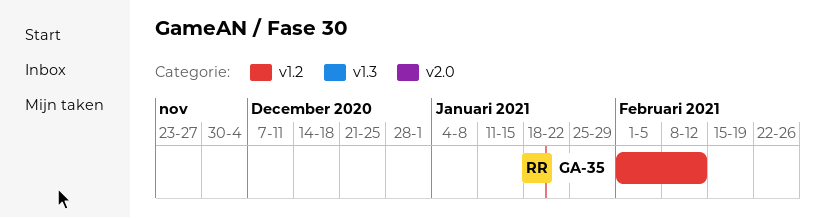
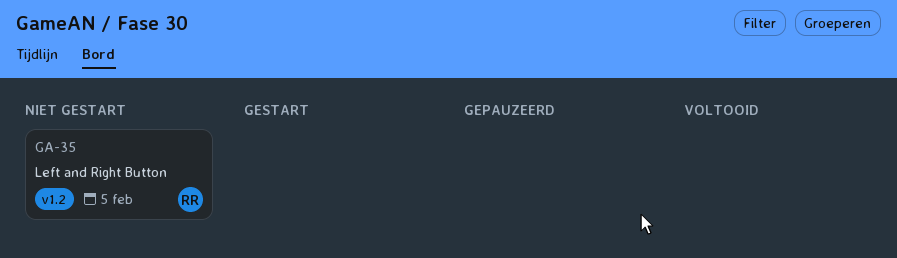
GA-35, due: Feb 12 -> Feb 5

